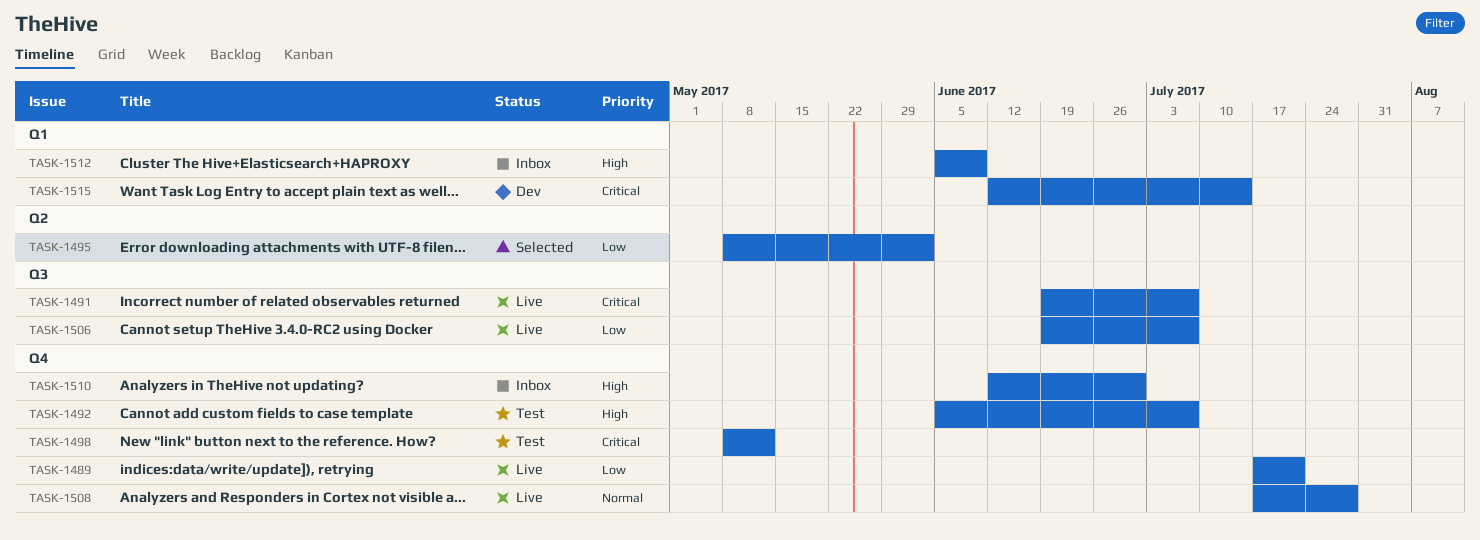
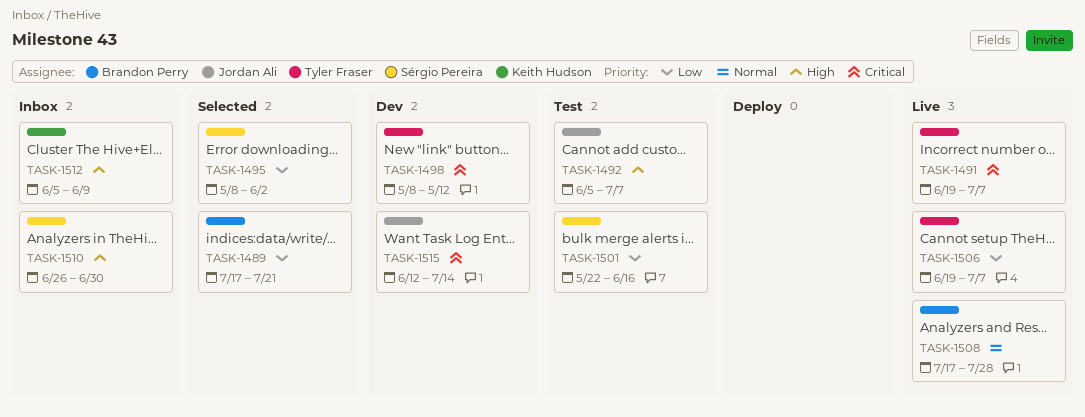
TASK-1489, status: Live -> Selected
TASK-1498, status: Test -> Dev
TASK-1501: none -> present
TASK-1510, start: Jun 12 -> Jun 26

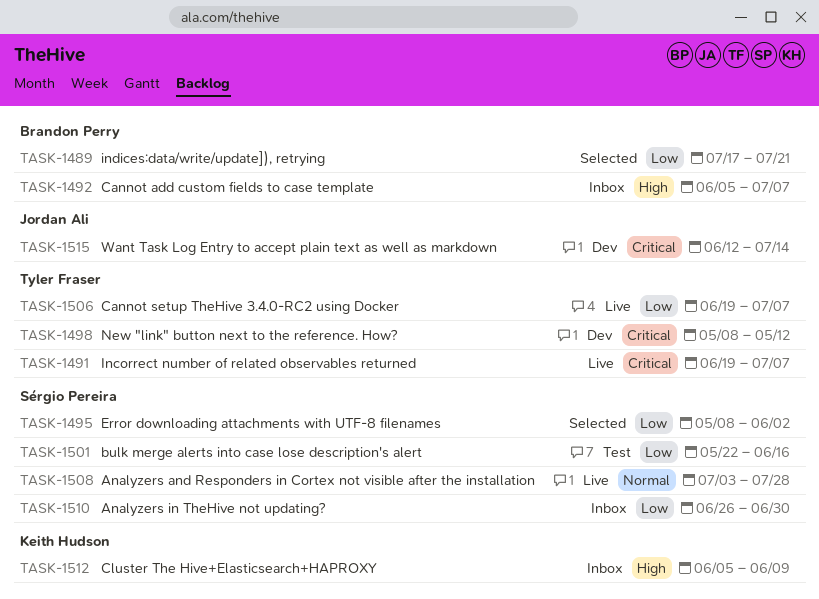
TASK-1492, status: Test -> Inbox
TASK-1492, owner: Jordan Ali -> Brandon Perry
TASK-1508, owner: Brandon Perry -> Sérgio Pereira
TASK-1508, start: Jul 17 -> Jul 3
TASK-1510, priority: High -> Low

